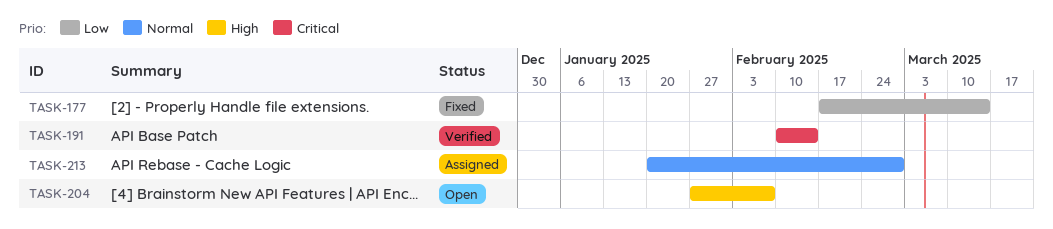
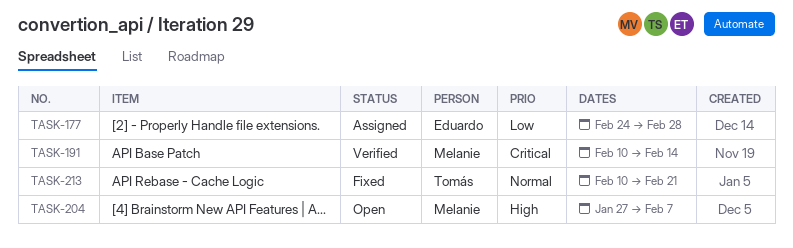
TASK-177, status: Fixed -> Assigned
TASK-177, start: Feb 17 -> Feb 24
TASK-177, due: Mar 14 -> Feb 28
TASK-213, status: Assigned -> Fixed
TASK-213, start: Jan 20 -> Feb 10
TASK-213, due: Feb 28 -> Feb 21

